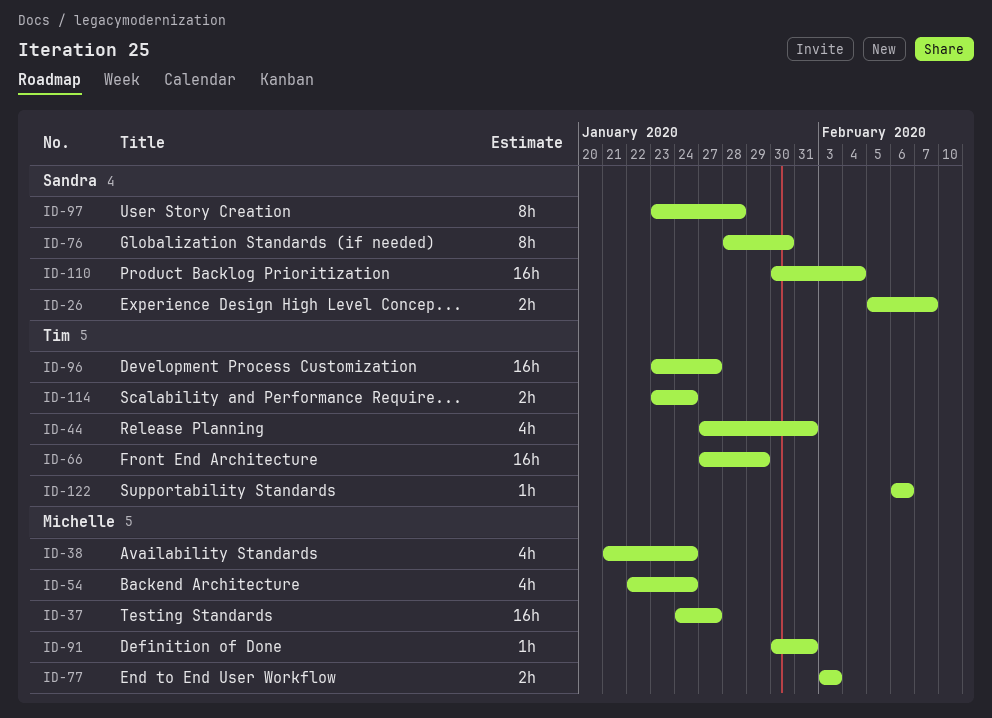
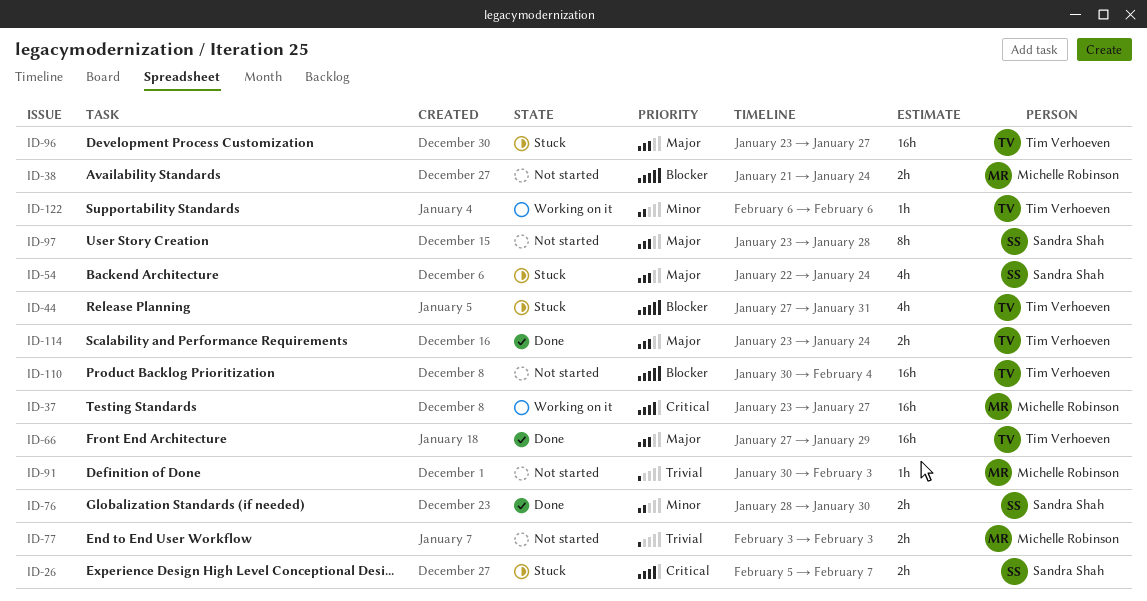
ID-37, start: Jan 24 -> Jan 23
ID-38, estimate: 4h -> 2h
ID-54, owner: Michelle Robinson -> Sandra Shah
ID-76, estimate: 8h -> 2h
ID-91, due: Jan 31 -> Feb 3
ID-110, owner: Sandra Shah -> Tim Verhoeven

